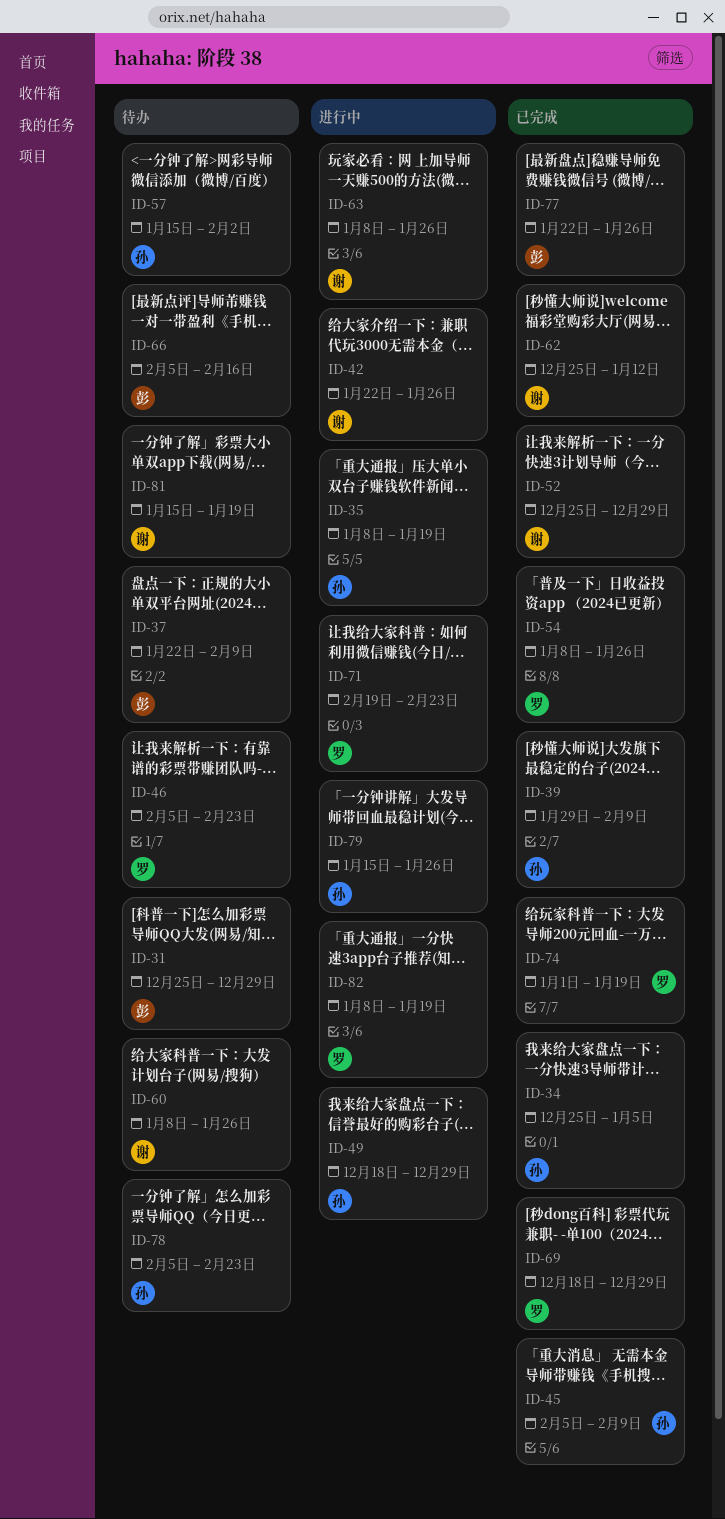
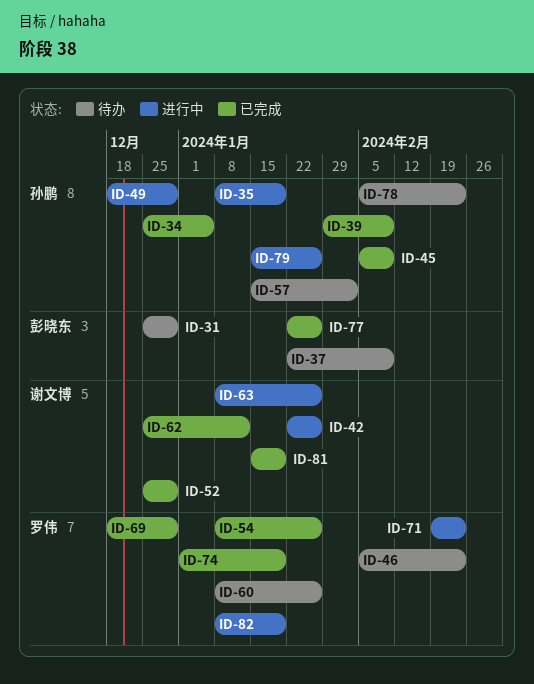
ID-60, owner: 谢文博 -> 罗伟
ID-66: present -> none
ID-81, status: 待办 -> 已完成

